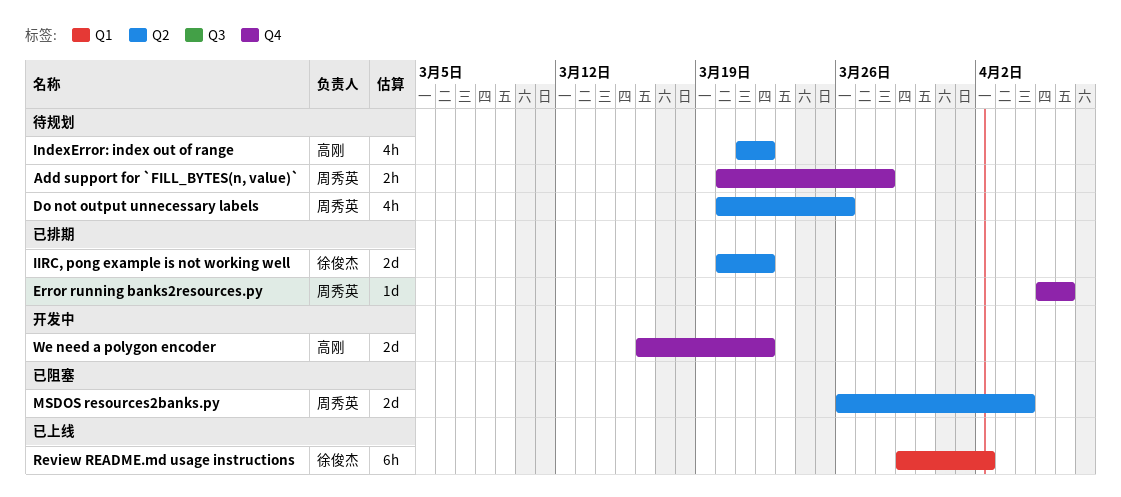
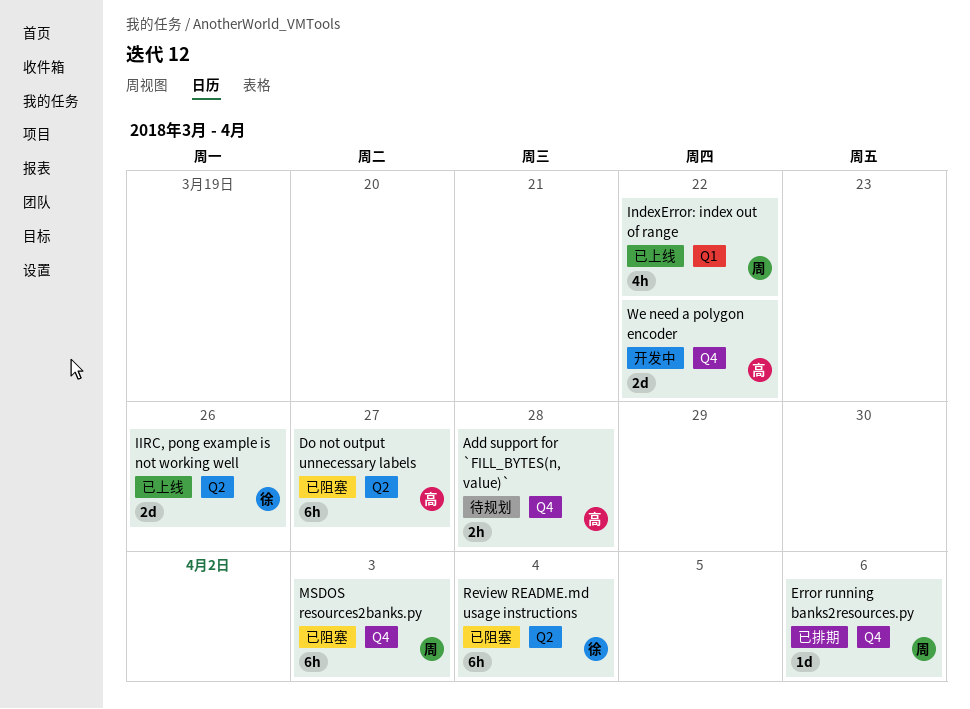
Add support for `FILL_BYTES(n, value)`, owner: 周秀英 -> 高刚
Do not output unnecessary labels, status: 待规划 -> 已阻塞
Do not output unnecessary labels, owner: 周秀英 -> 高刚
Do not output unnecessary labels, estimate: 4h -> 6h
Do not output unnecessary labels, due: Mar 26 -> Mar 27
IIRC, pong example is not working well, status: 已排期 -> 已上线
IIRC, pong example is not working well, due: Mar 22 -> Mar 26
IndexError: index out of range, status: 待规划 -> 已上线
IndexError: index out of range, owner: 高刚 -> 周秀英
IndexError: index out of range, label: Q2 -> Q1
MSDOS resources2banks.py, label: Q2 -> Q4
MSDOS resources2banks.py, estimate: 2d -> 6h
MSDOS resources2banks.py, due: Apr 4 -> Apr 3
Review README.md usage instructions, status: 已上线 -> 已阻塞
Review README.md usage instructions, label: Q1 -> Q2
Review README.md usage instructions, due: Apr 2 -> Apr 4

